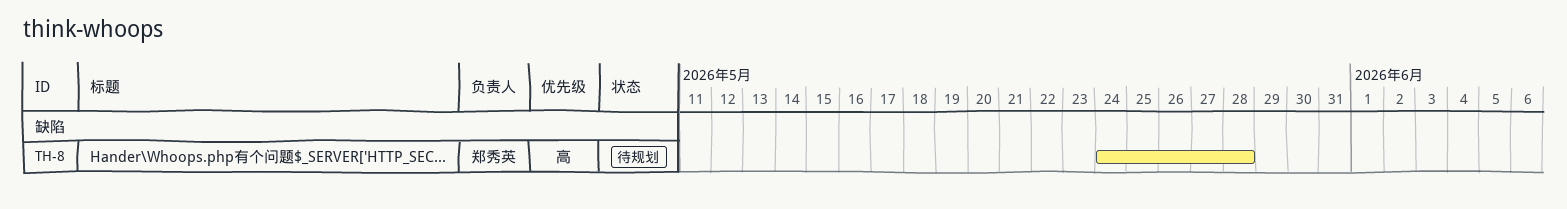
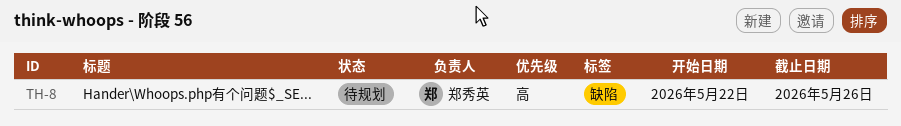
TH-8, start: May 24 -> May 22
TH-8, due: May 28 -> May 26

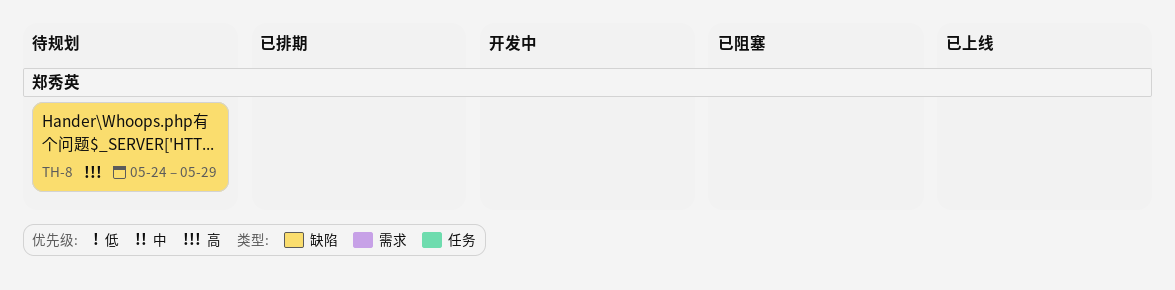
TH-8, start: May 22 -> May 24
TH-8, due: May 26 -> May 29

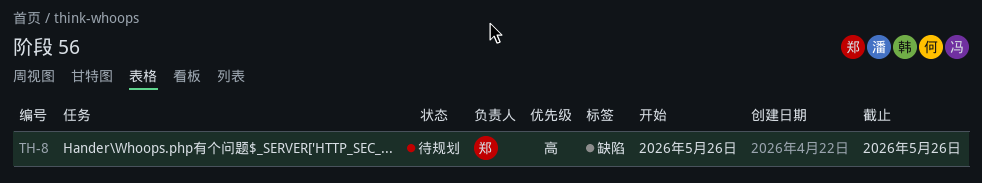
TH-8, start: May 24 -> May 26
TH-8, due: May 29 -> May 26

